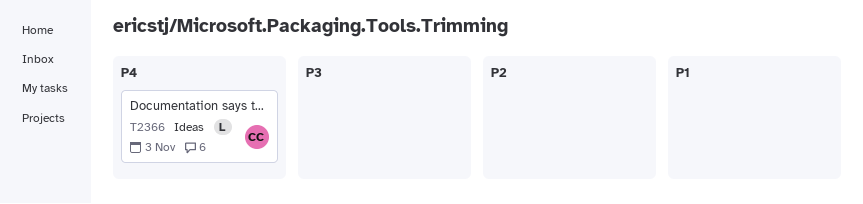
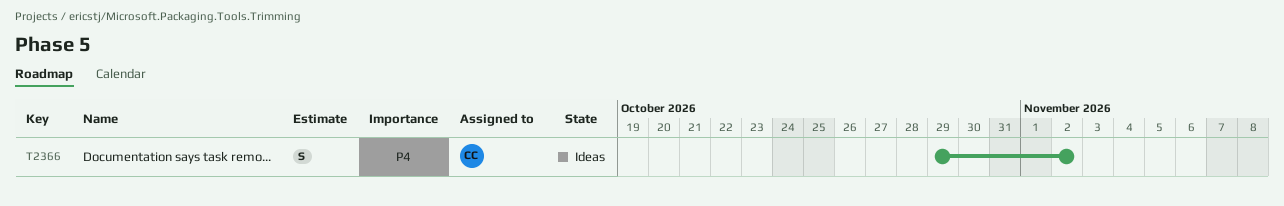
T2366, estimate: L -> S
T2366, due: Nov 3 -> Nov 2

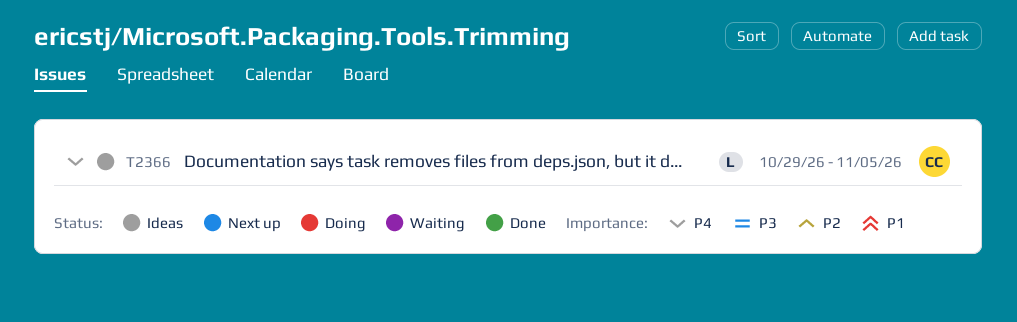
T2366, estimate: S -> L
T2366, due: Nov 2 -> Nov 5

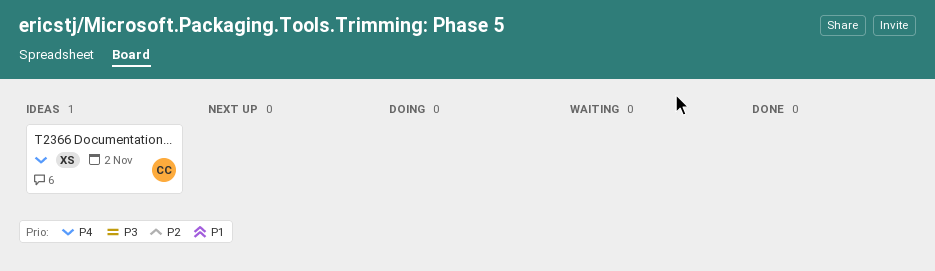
T2366, estimate: L -> XS
T2366, due: Nov 5 -> Nov 2

